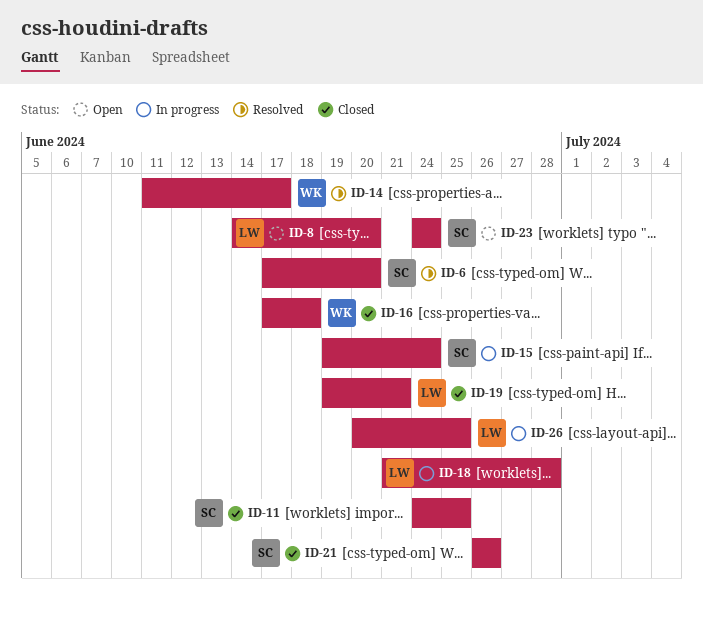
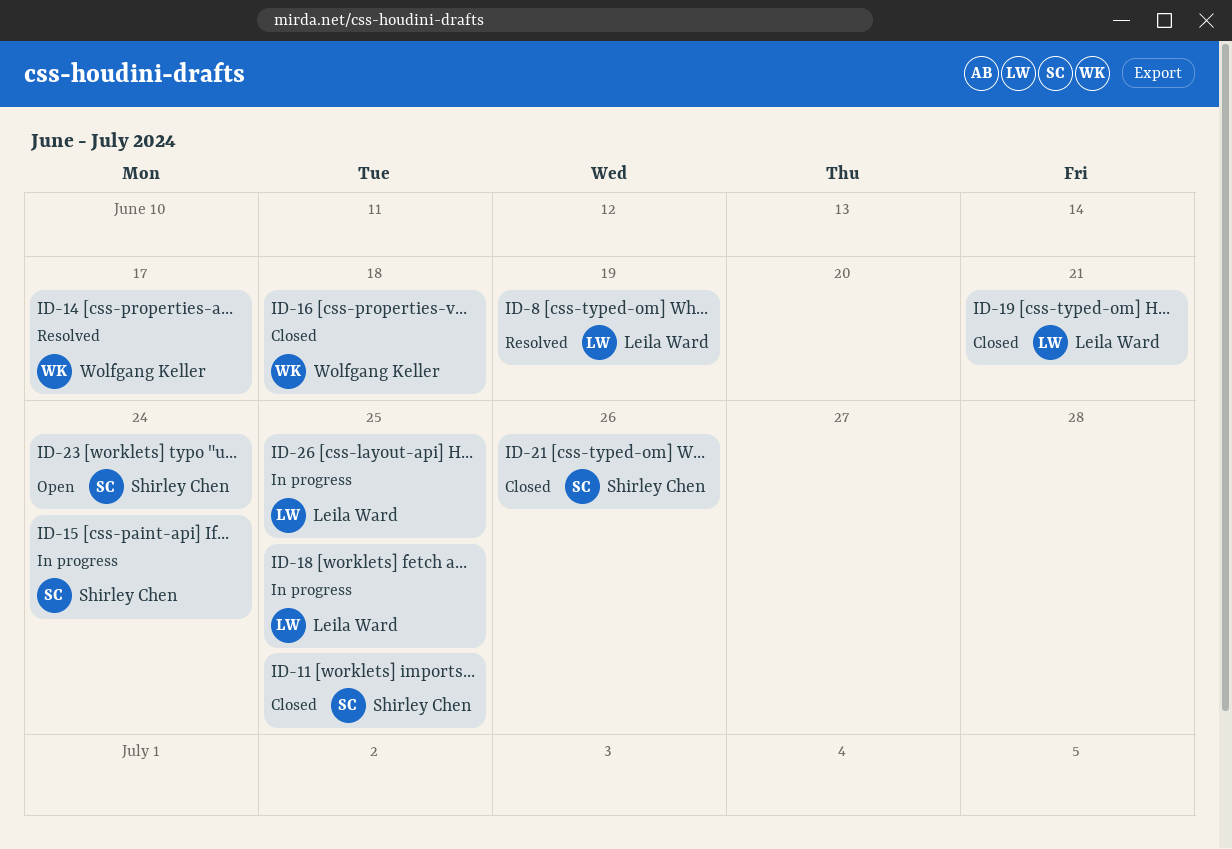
ID-6: present -> none
ID-8, status: Open -> Resolved
ID-8, due: Jun 20 -> Jun 19
ID-18, due: Jun 28 -> Jun 25

